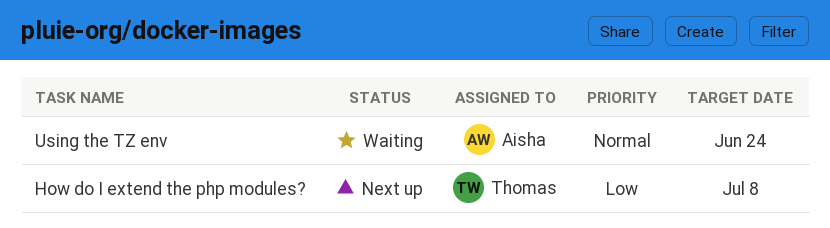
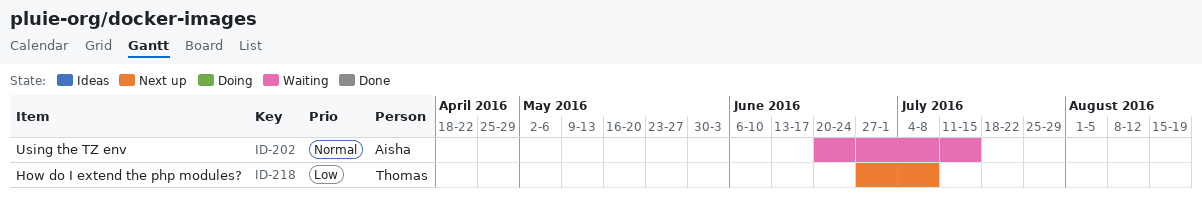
Using the TZ env, due: Jun 24 -> Jul 15

